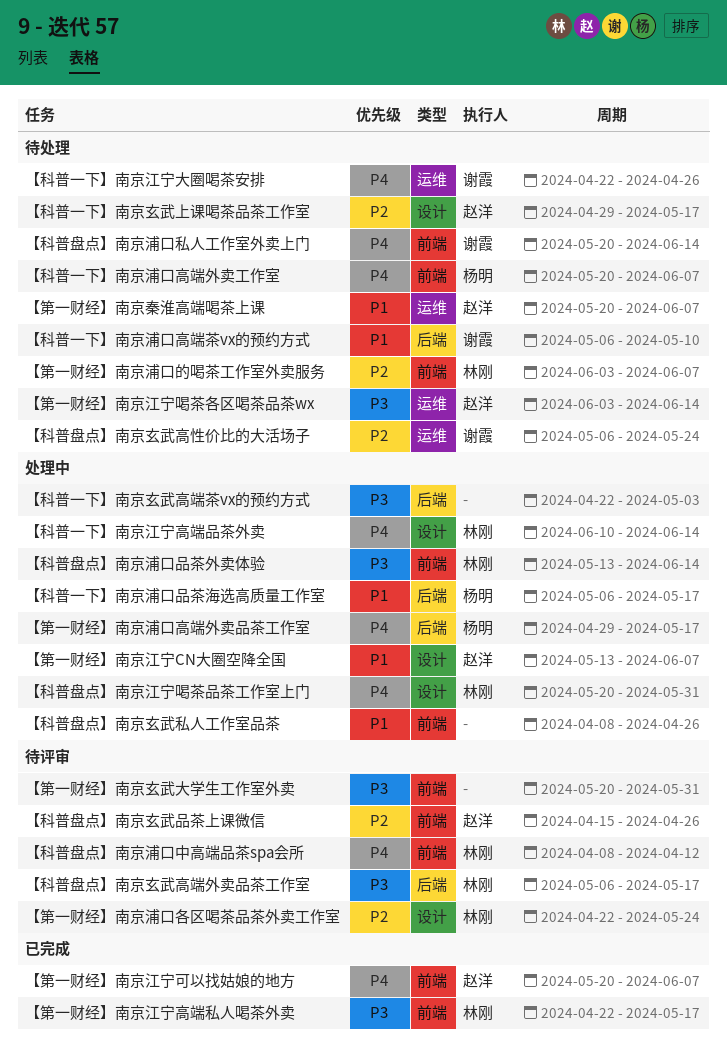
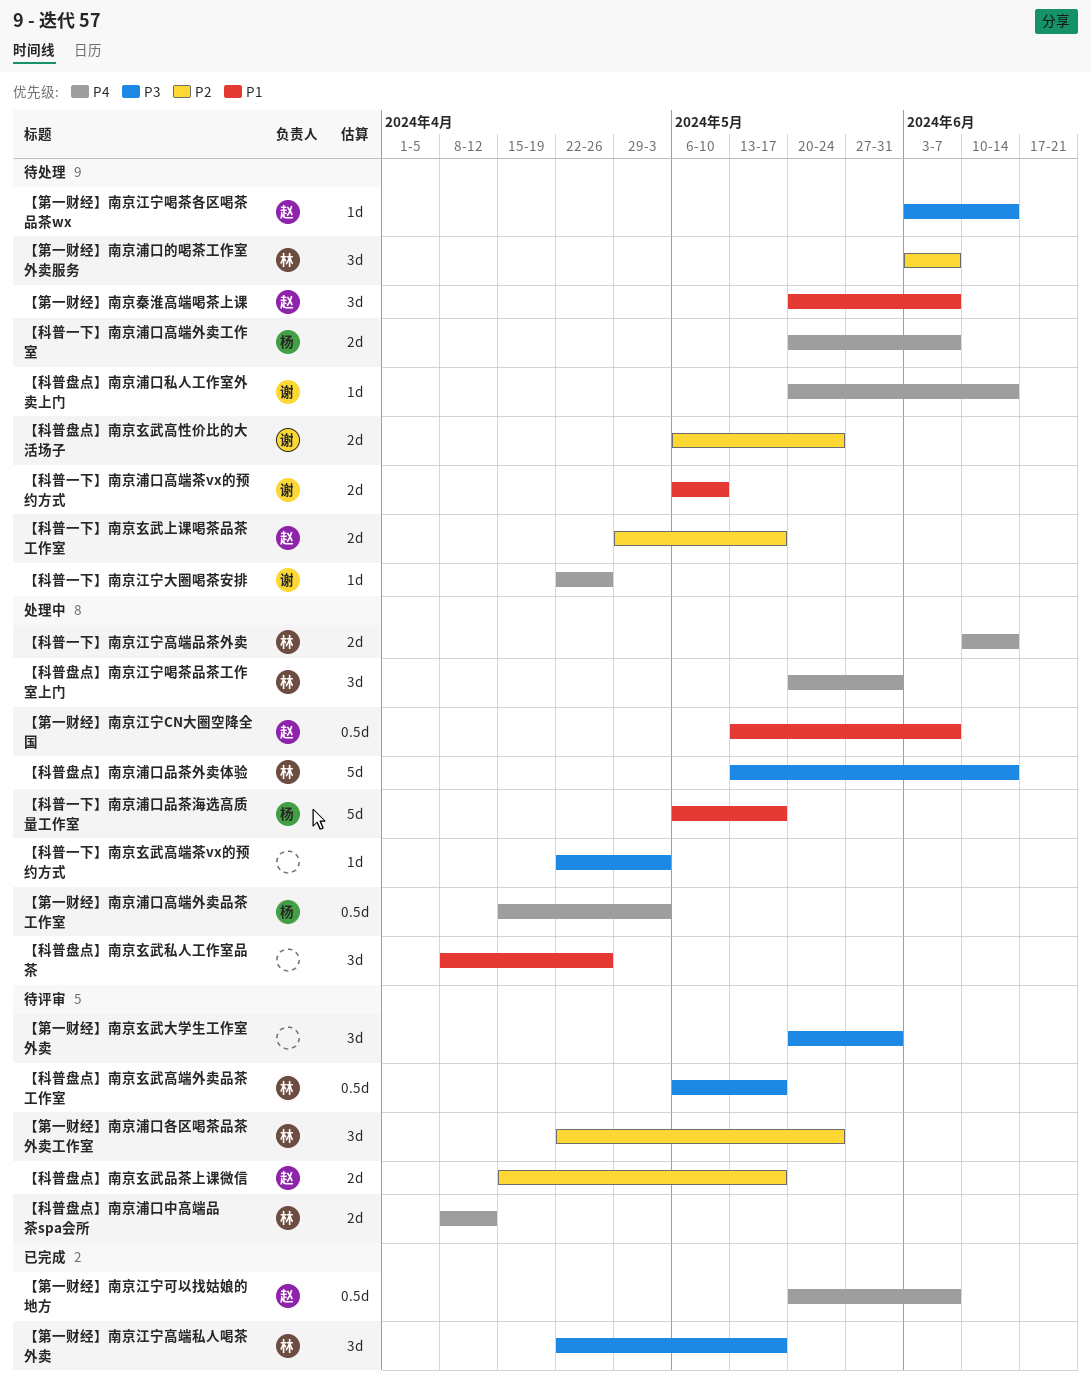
【科普盘点】南京玄武品茶上课微信, due: Apr 26 -> May 17
【第一财经】南京浦口高端外卖品茶工作室, start: Apr 29 -> Apr 15
【第一财经】南京浦口高端外卖品茶工作室, due: May 17 -> May 3

